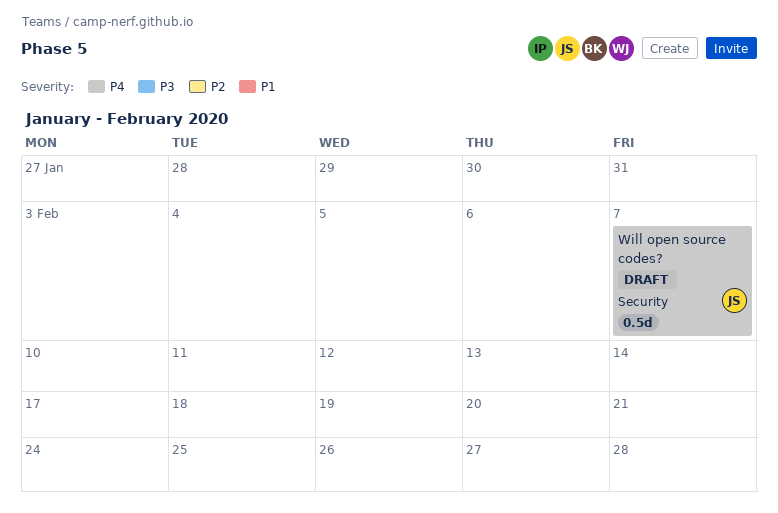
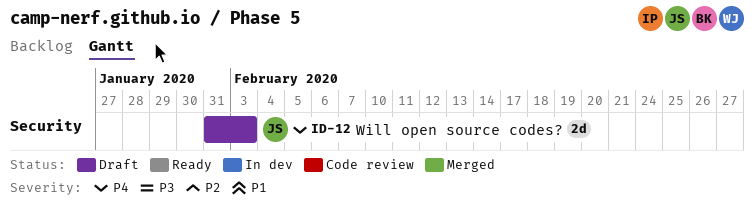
Will open source codes?, estimate: 0.5d -> 2d
Will open source codes?, due: Feb 7 -> Feb 3

